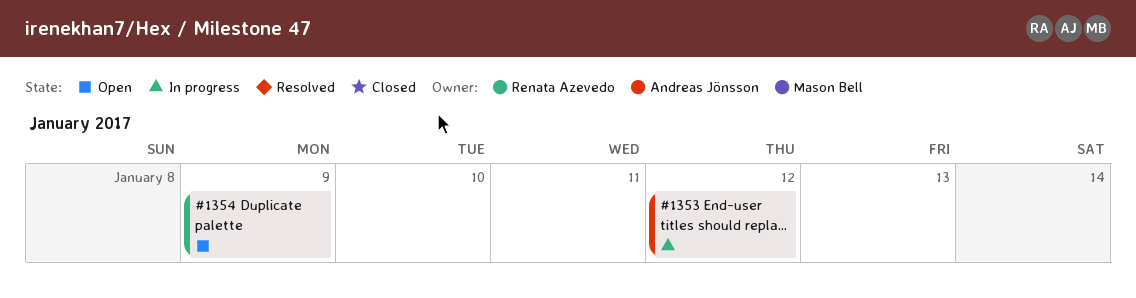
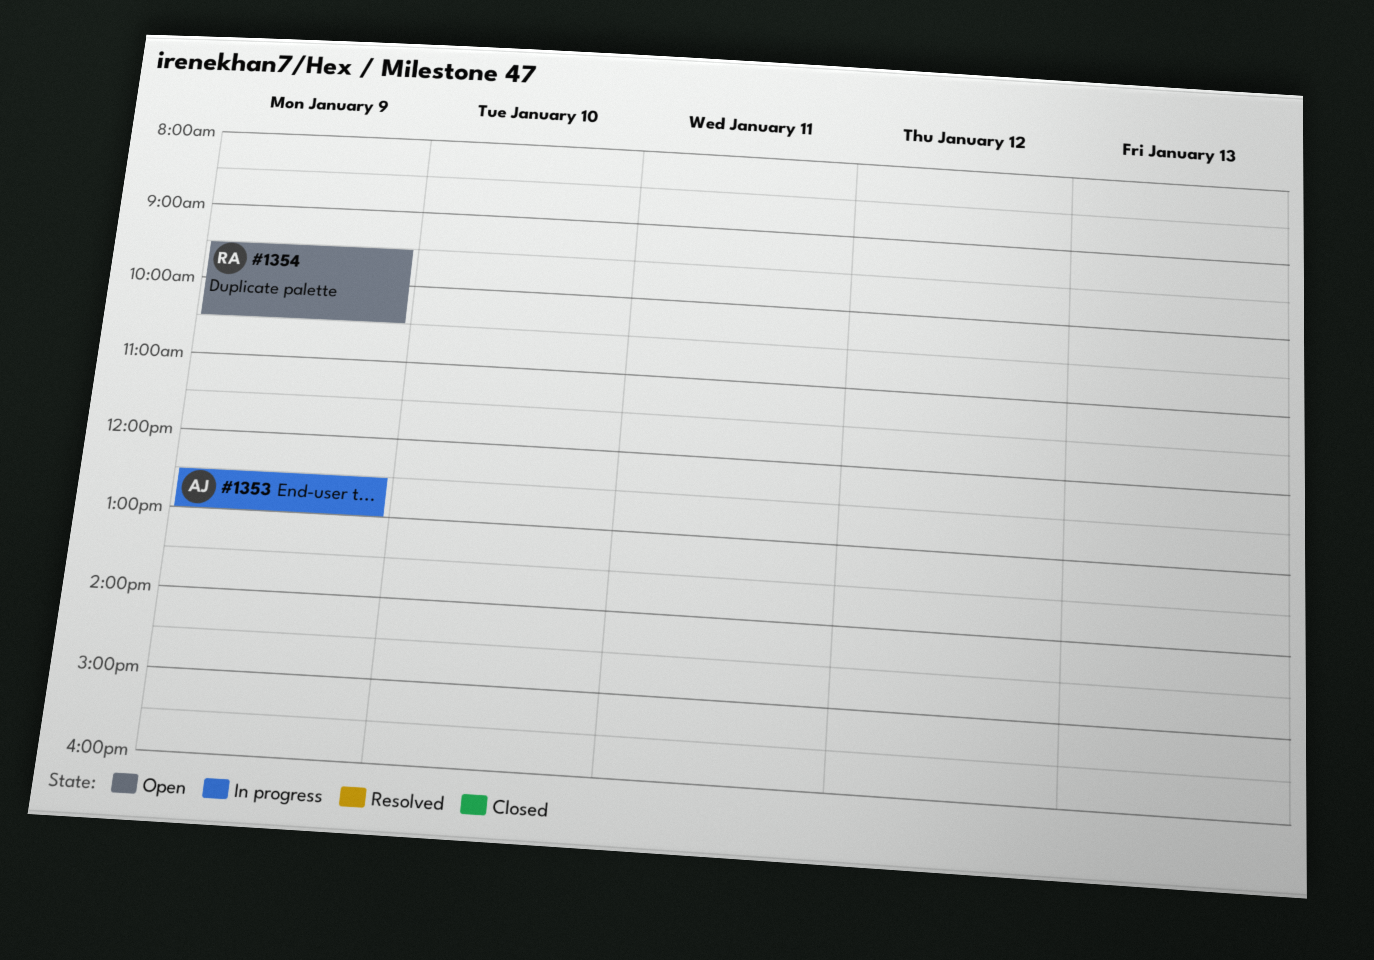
#1353, day: Jan 12 -> Jan 9

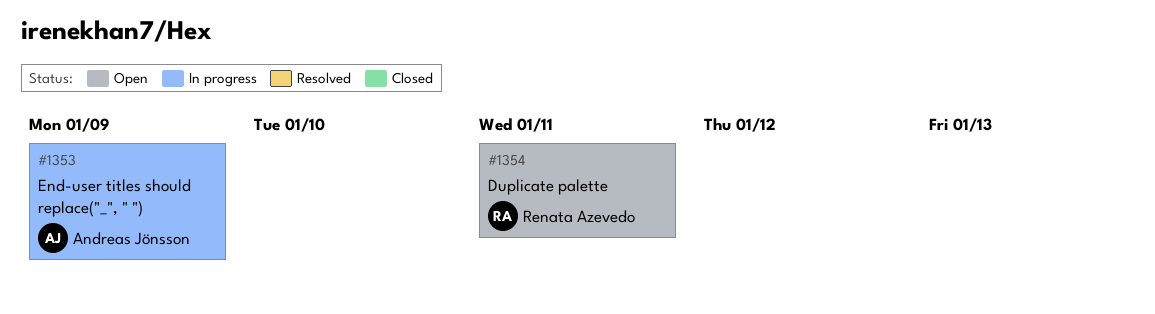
#1354, day: Jan 9 -> Jan 11

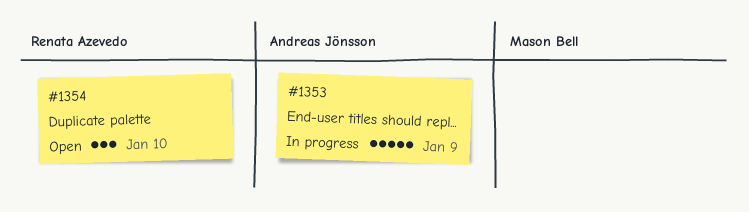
#1354, day: Jan 11 -> Jan 10

